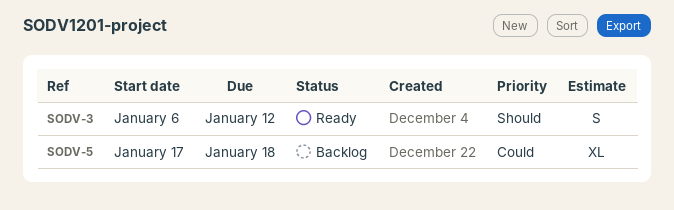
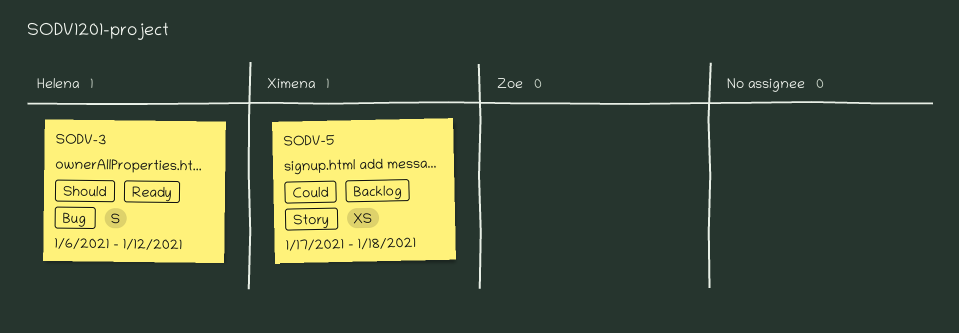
SODV-5, estimate: XL -> XS

